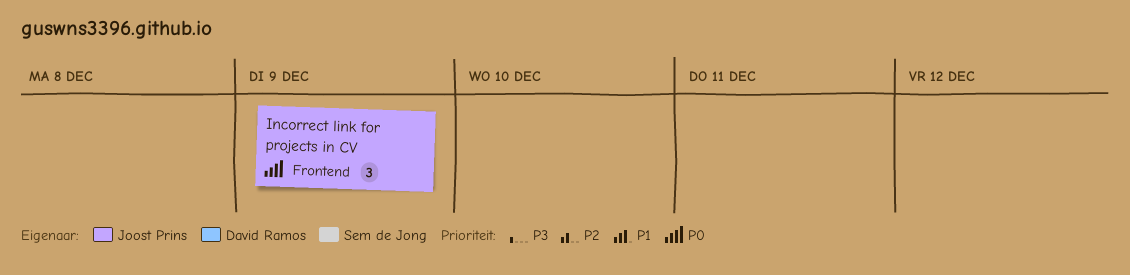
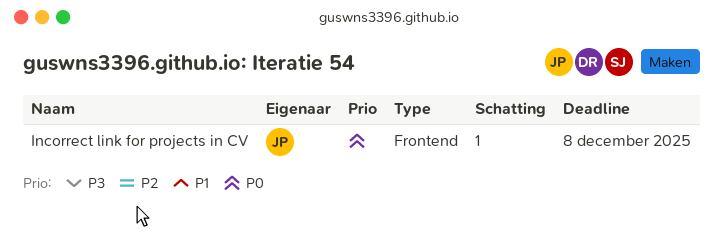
Incorrect link for projects in CV, estimate: 3 -> 1
Incorrect link for projects in CV, due: Dec 9 -> Dec 8

